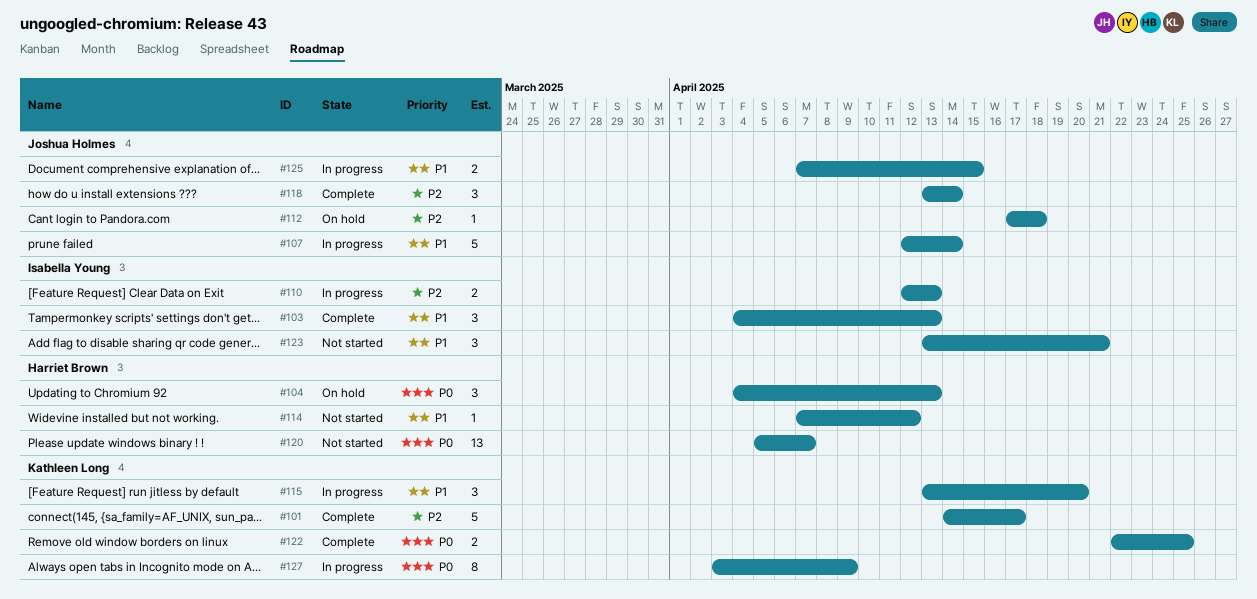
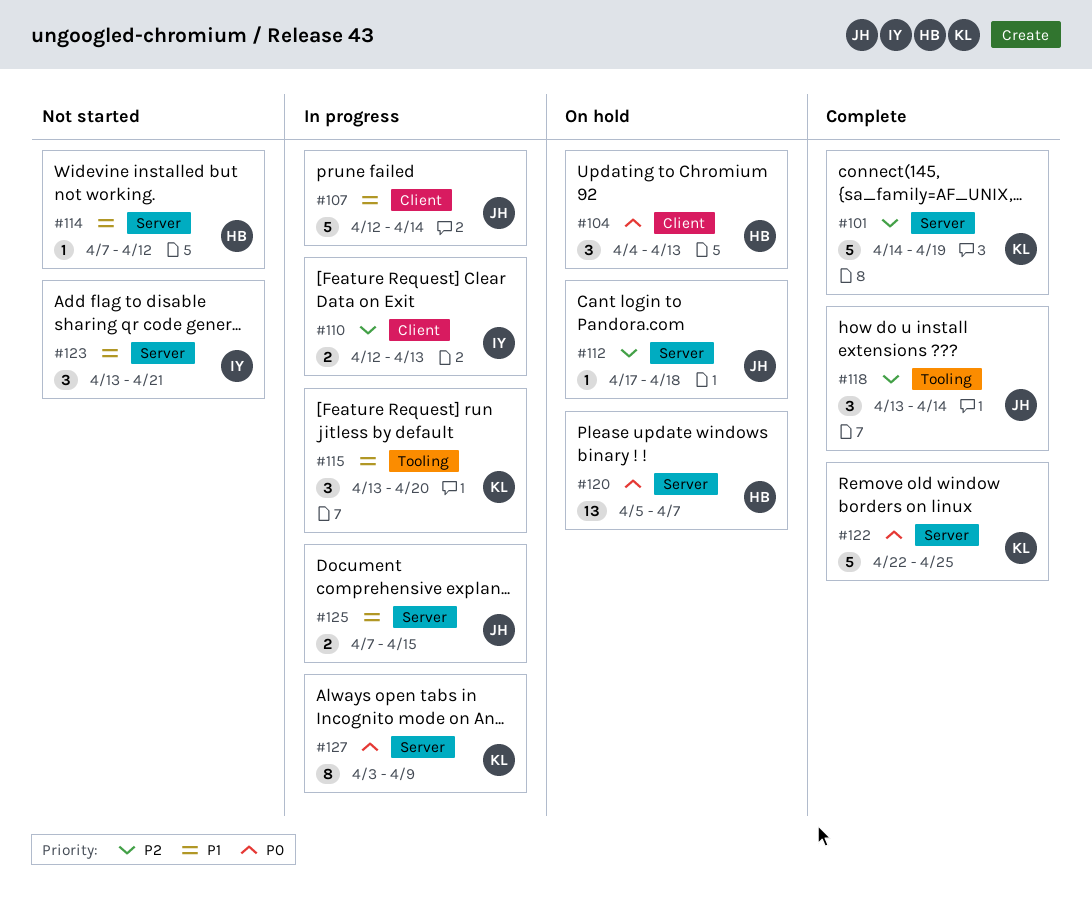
#101, due: Apr 17 -> Apr 19
#103: present -> none
#120, status: Not started -> On hold
#122, estimate: 2 -> 5

